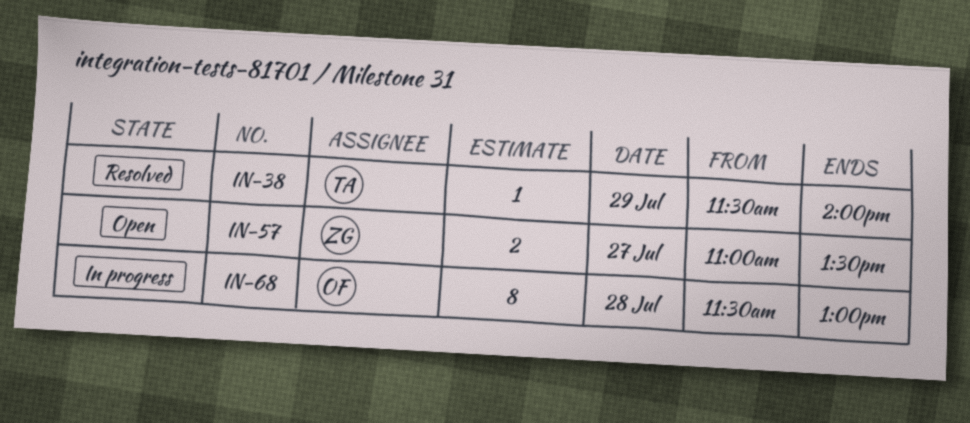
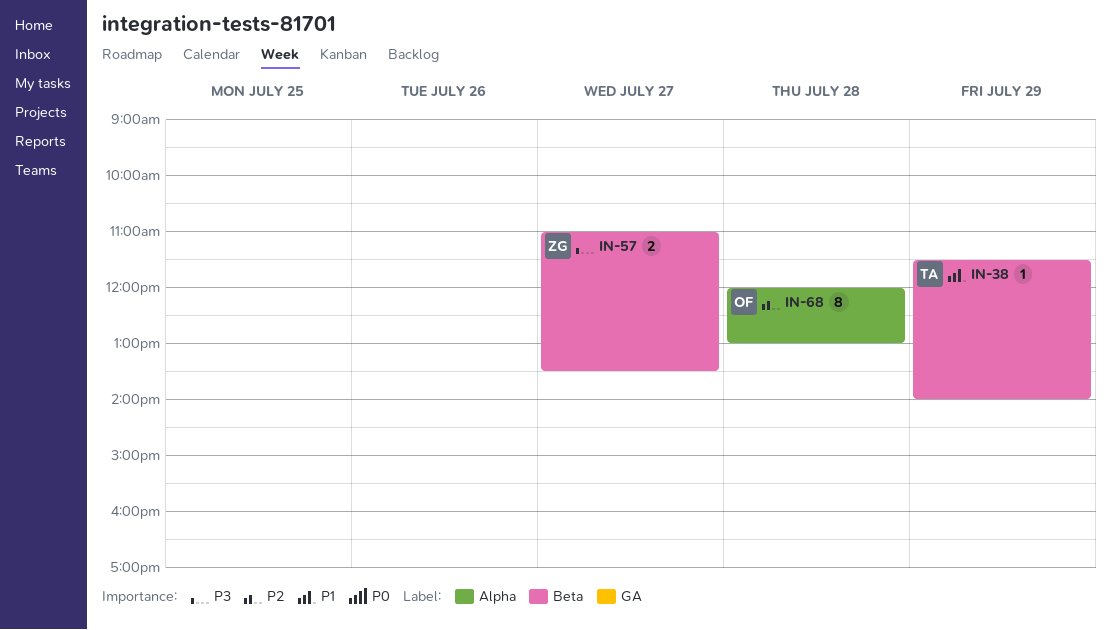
IN-68, begins: 11:30 -> 12:00

